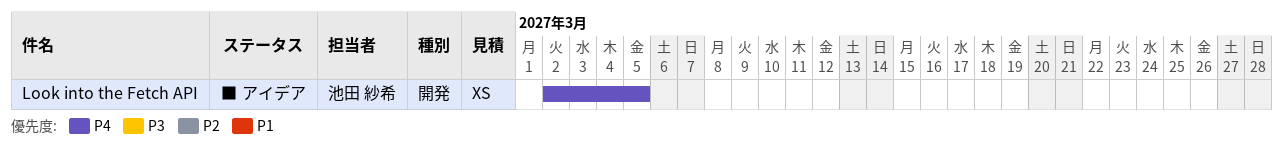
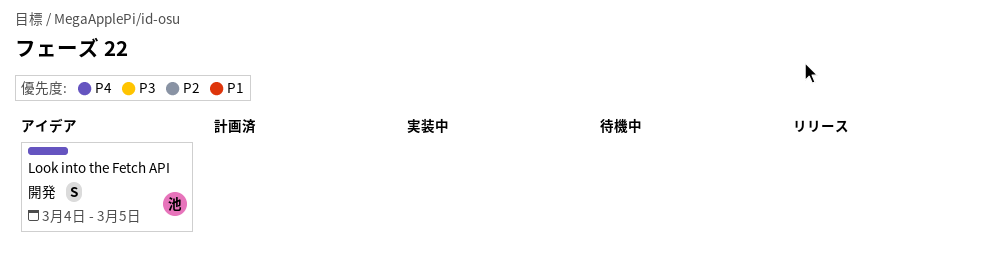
Look into the Fetch API, estimate: XS -> S
Look into the Fetch API, start: Mar 2 -> Mar 4

